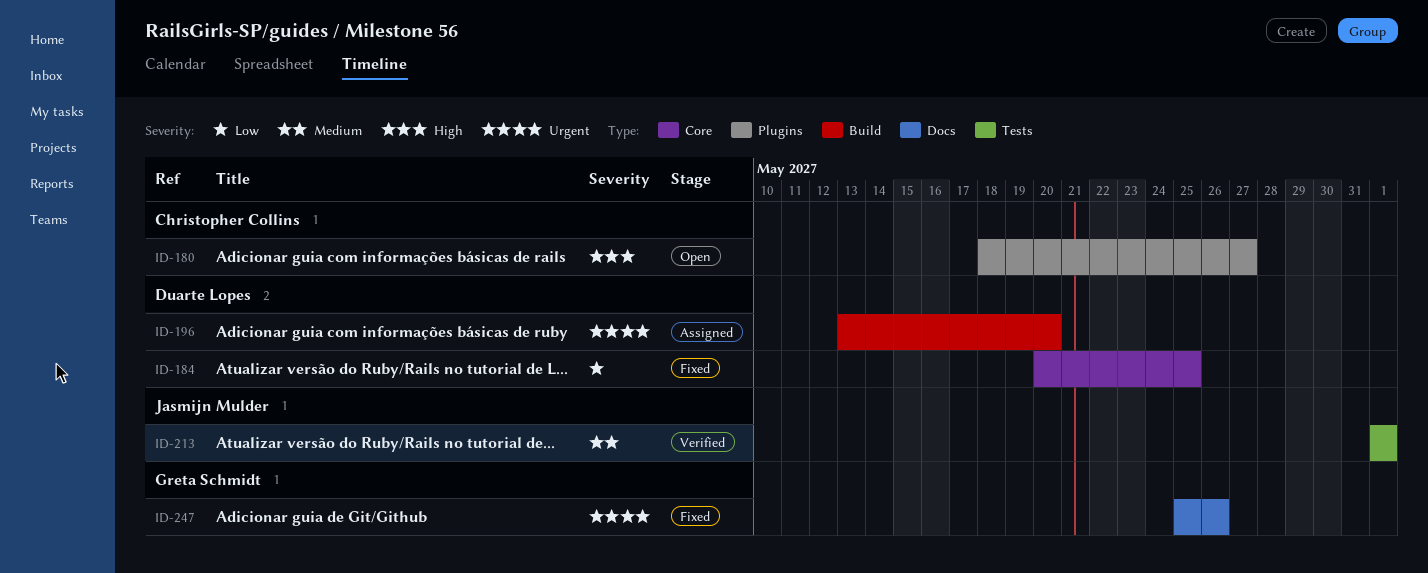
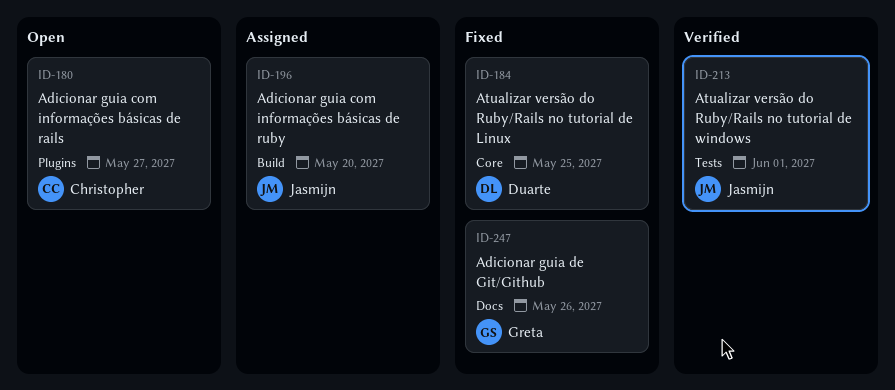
ID-196, owner: Duarte Lopes -> Jasmijn Mulder

